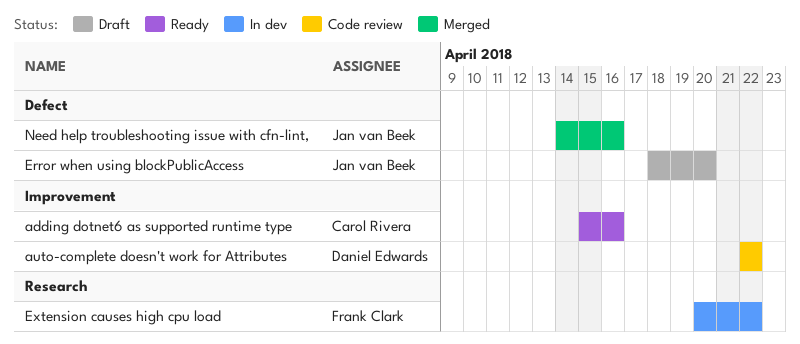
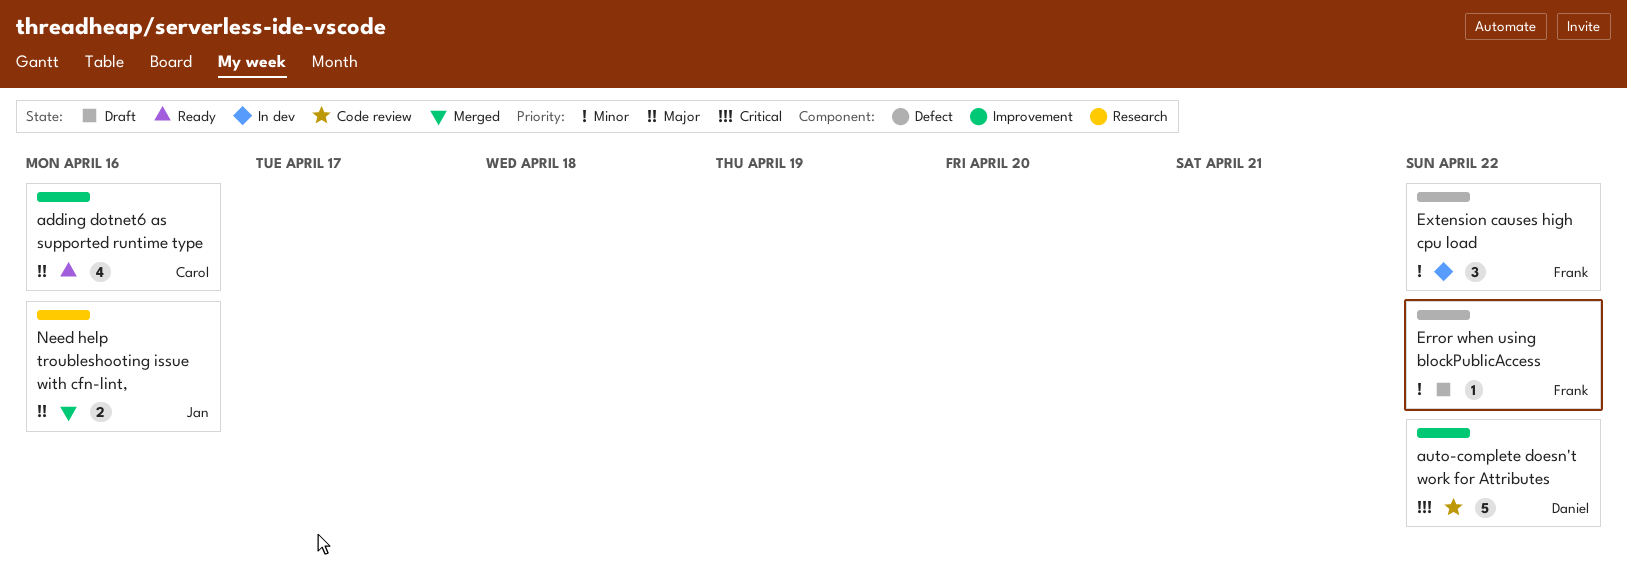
Error when using blockPublicAccess, owner: Jan van Beek -> Frank Clark
Error when using blockPublicAccess, due: Apr 20 -> Apr 22
Extension causes high cpu load, label: Research -> Defect
Need help troubleshooting issue with cfn-lint,, label: Defect -> Research

